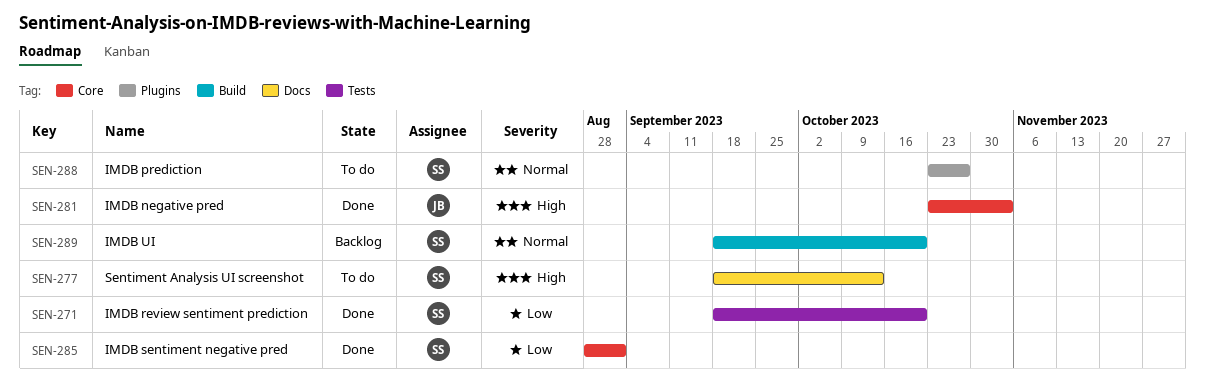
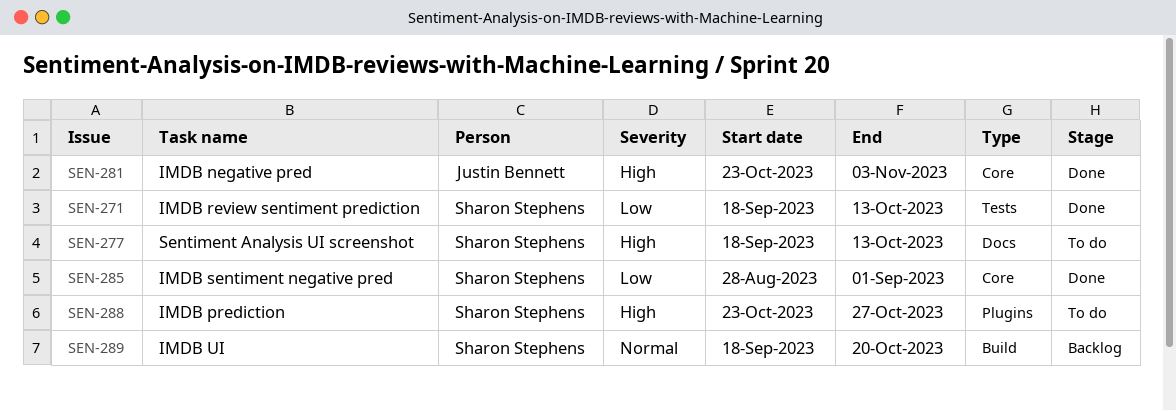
SEN-271, due: Oct 20 -> Oct 13
SEN-288, priority: Normal -> High

